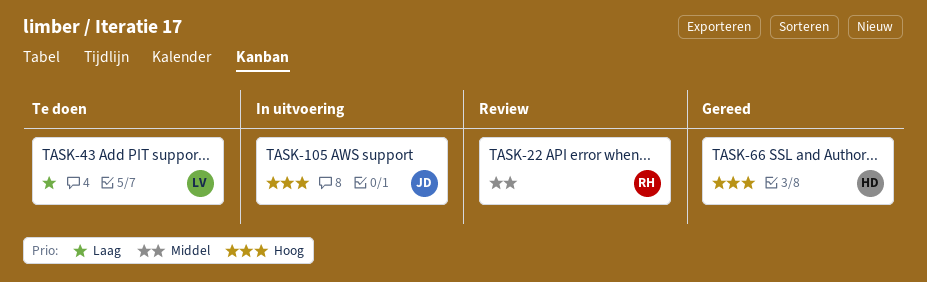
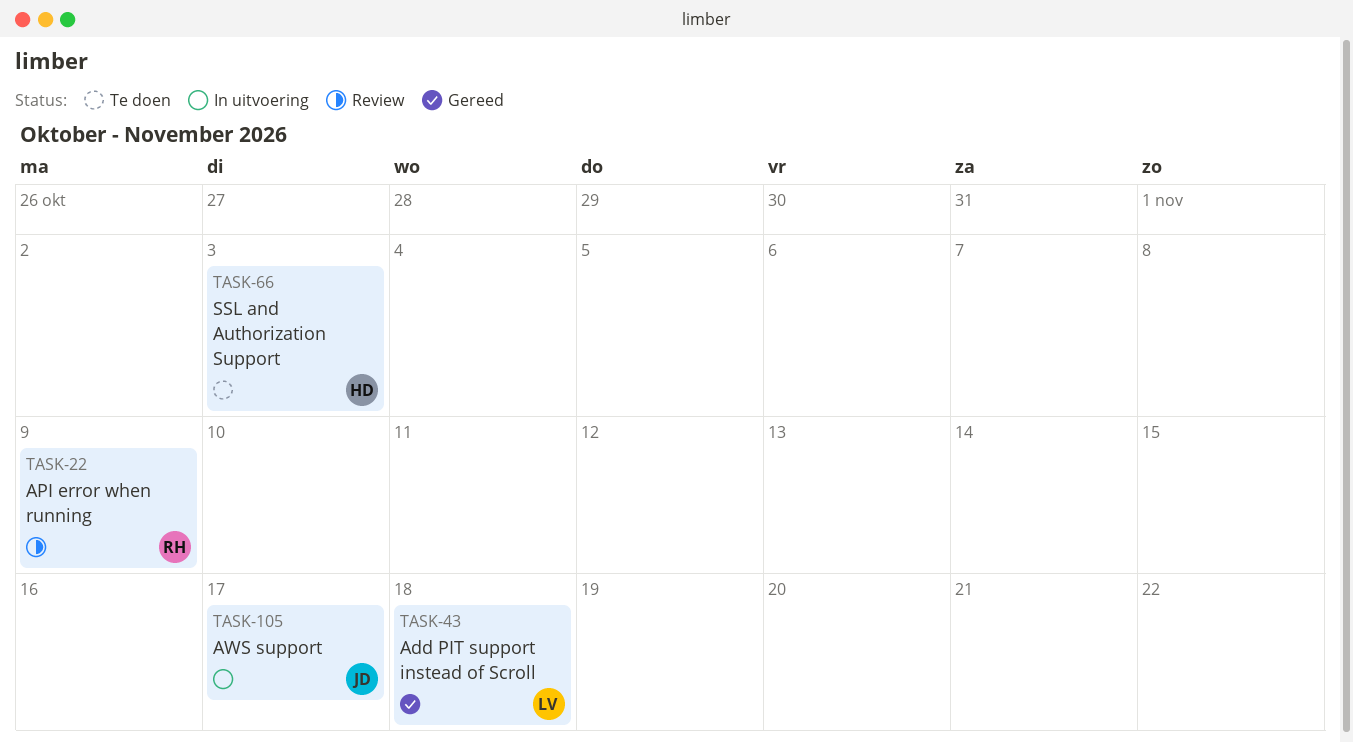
TASK-43, status: Te doen -> Gereed
TASK-66, status: Gereed -> Te doen

